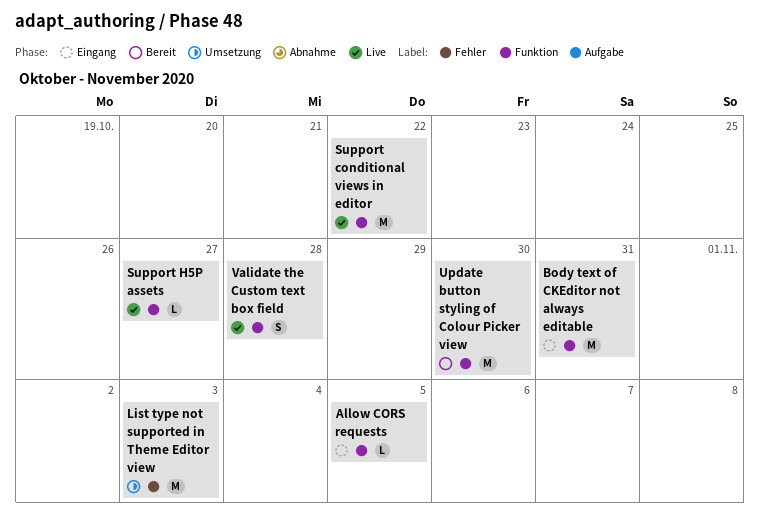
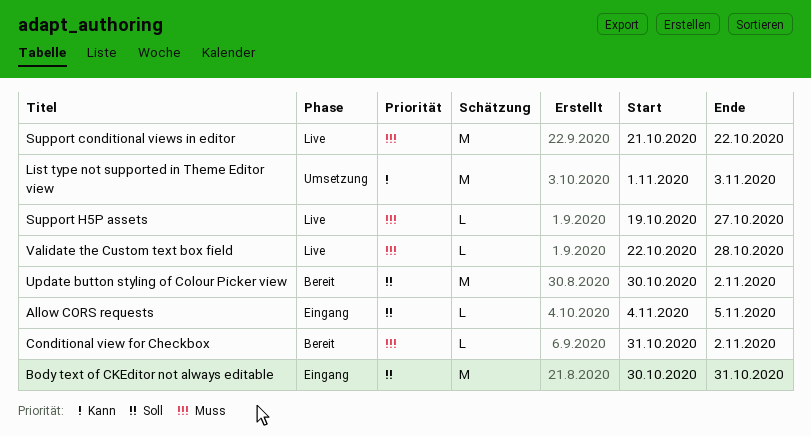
Conditional view for Checkbox: none -> present
Update button styling of Colour Picker view, due: Oct 30 -> Nov 2
Validate the Custom text box field, estimate: S -> L

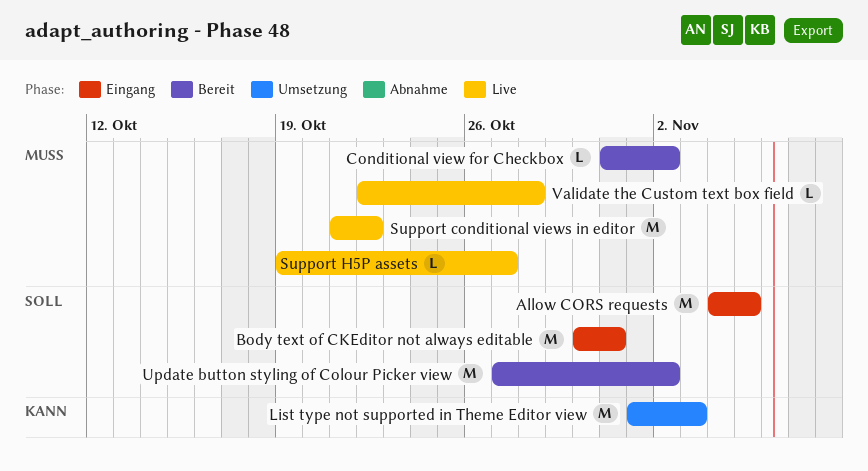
Allow CORS requests, estimate: L -> M
Update button styling of Colour Picker view, start: Oct 30 -> Oct 27

